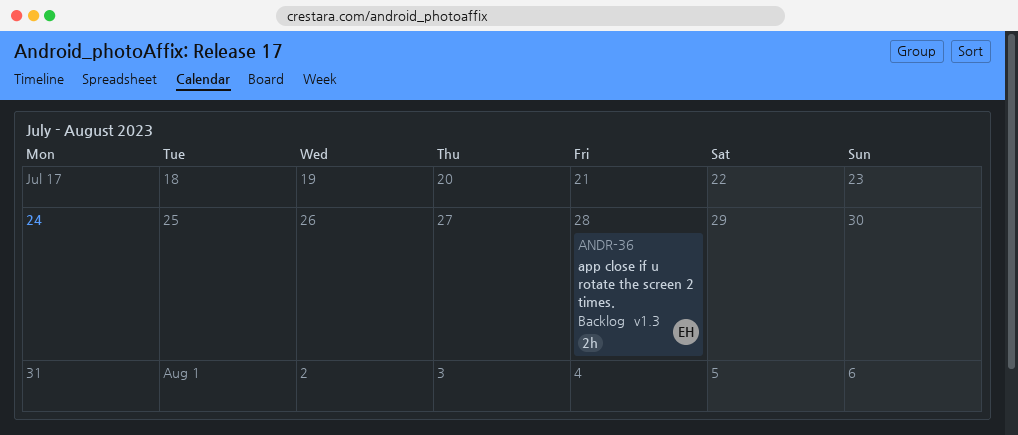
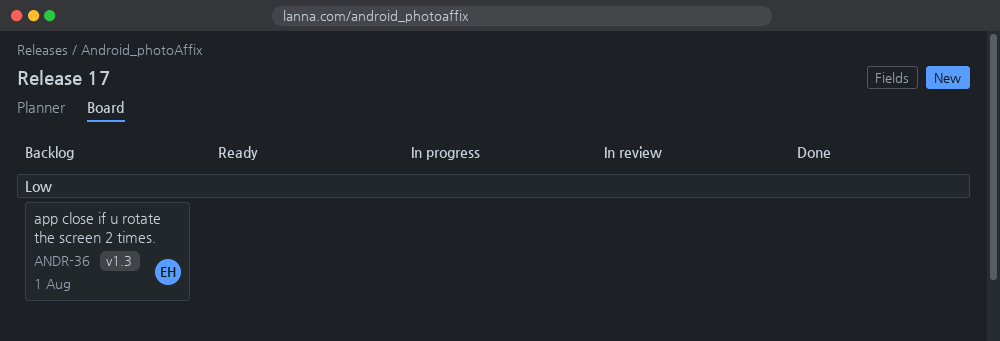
ANDR-36, due: Jul 28 -> Aug 1

